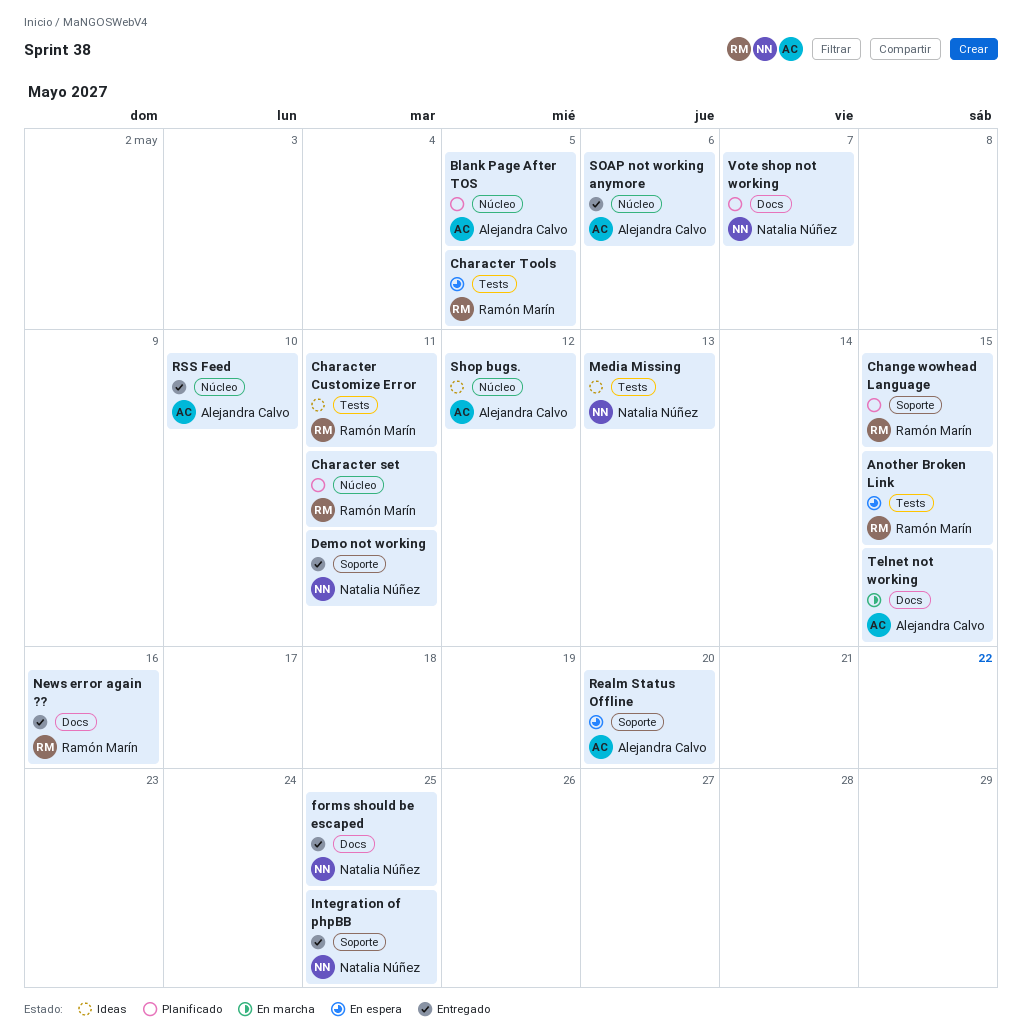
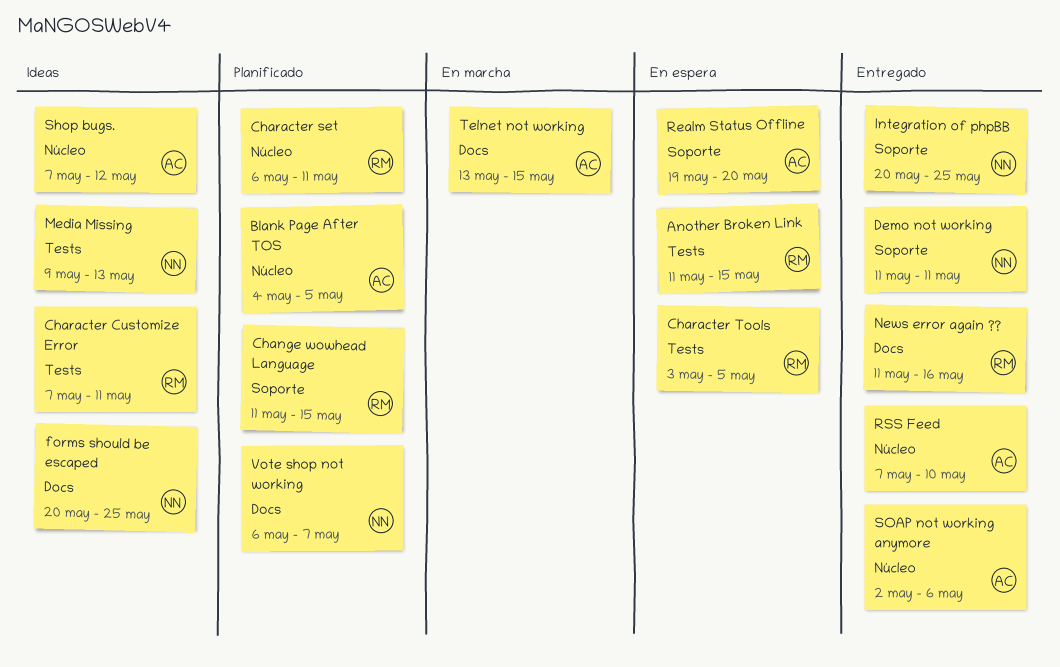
forms should be escaped, status: Entregado -> Ideas

